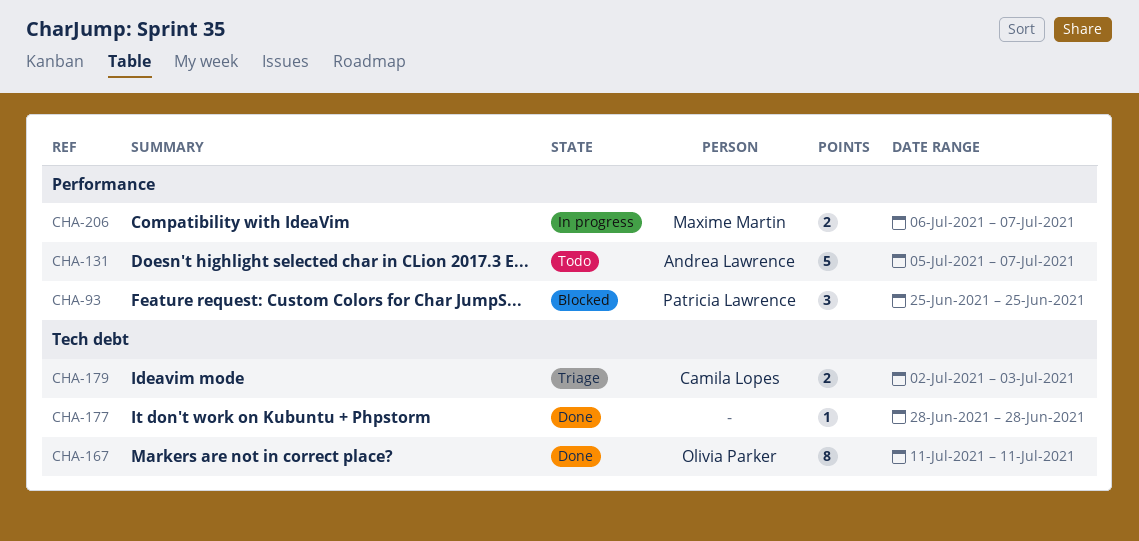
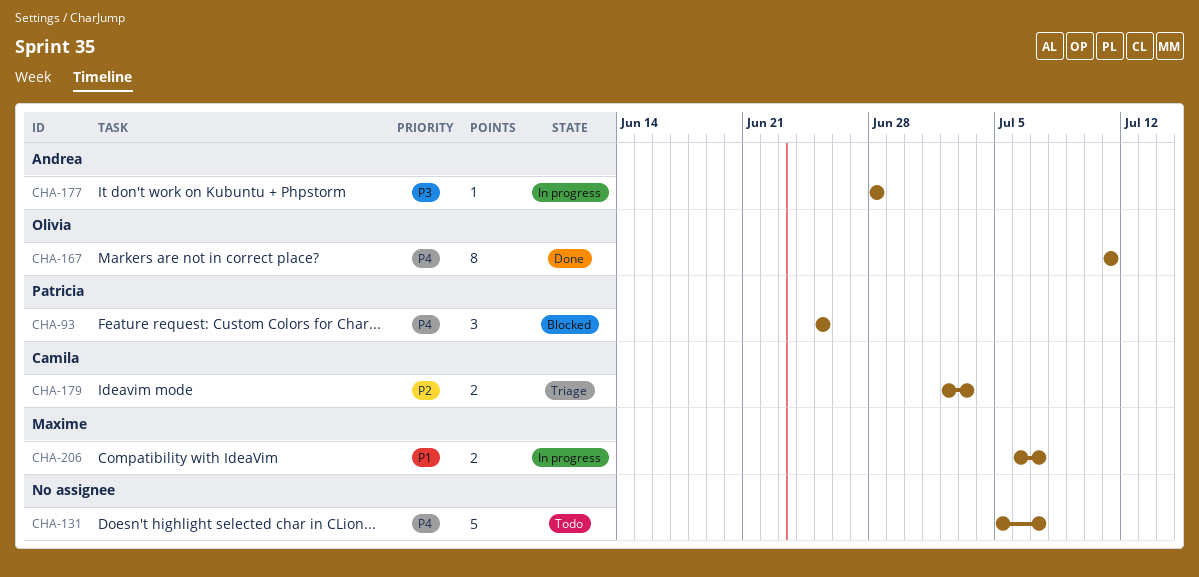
CHA-131, owner: Andrea Lawrence -> none
CHA-177, status: Done -> In progress
CHA-177, owner: none -> Andrea Lawrence

